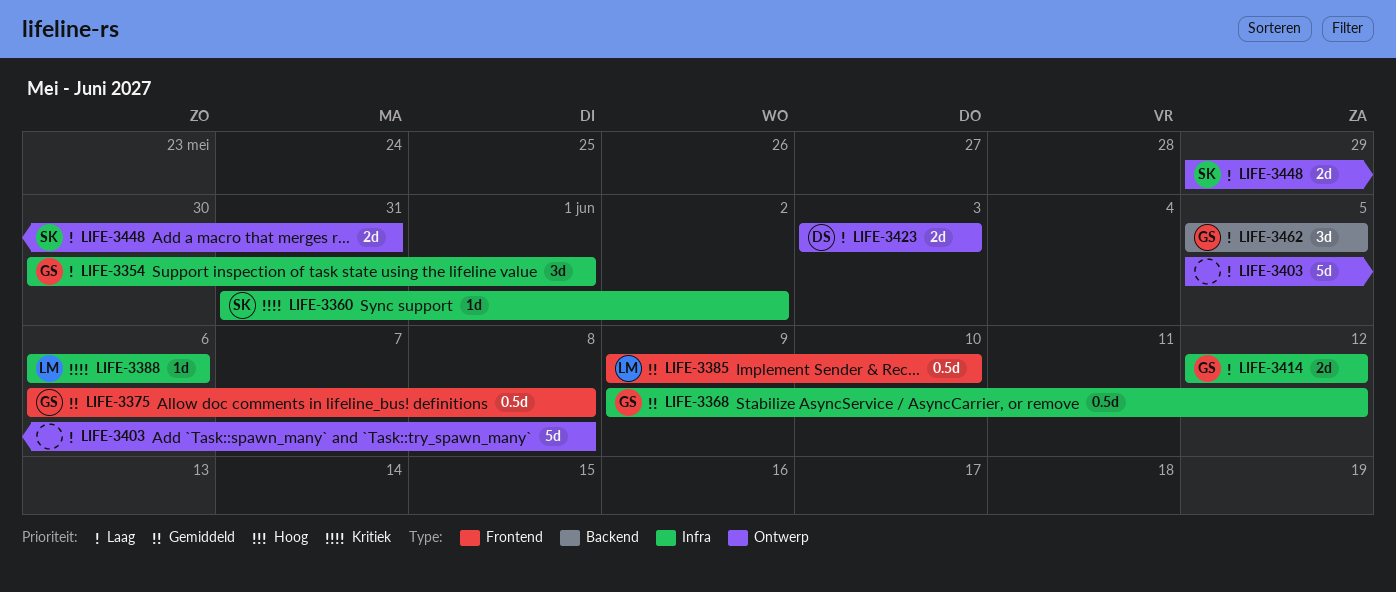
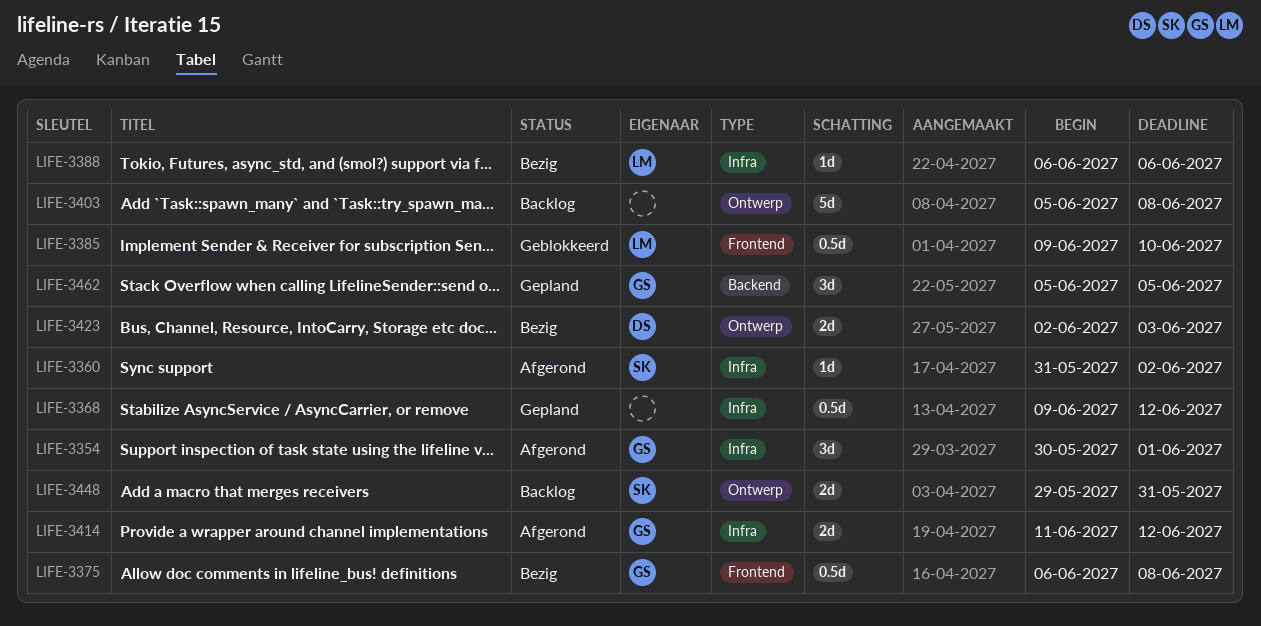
LIFE-3368, owner: GS -> none
LIFE-3414, start: Jun 12 -> Jun 11
LIFE-3423, start: Jun 3 -> Jun 2

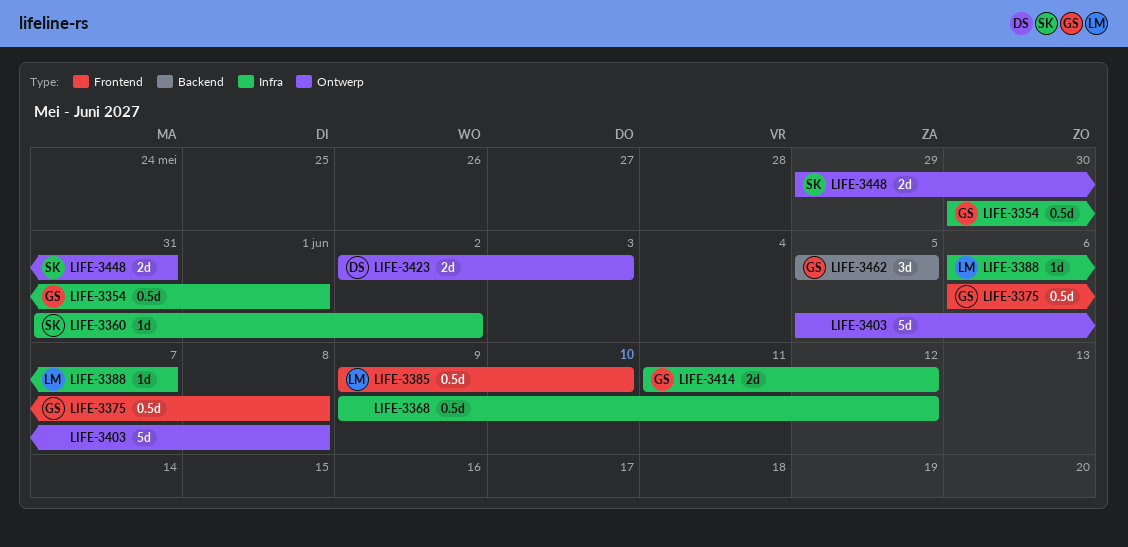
LIFE-3354, estimate: 3d -> 0.5d
LIFE-3388, due: Jun 6 -> Jun 7

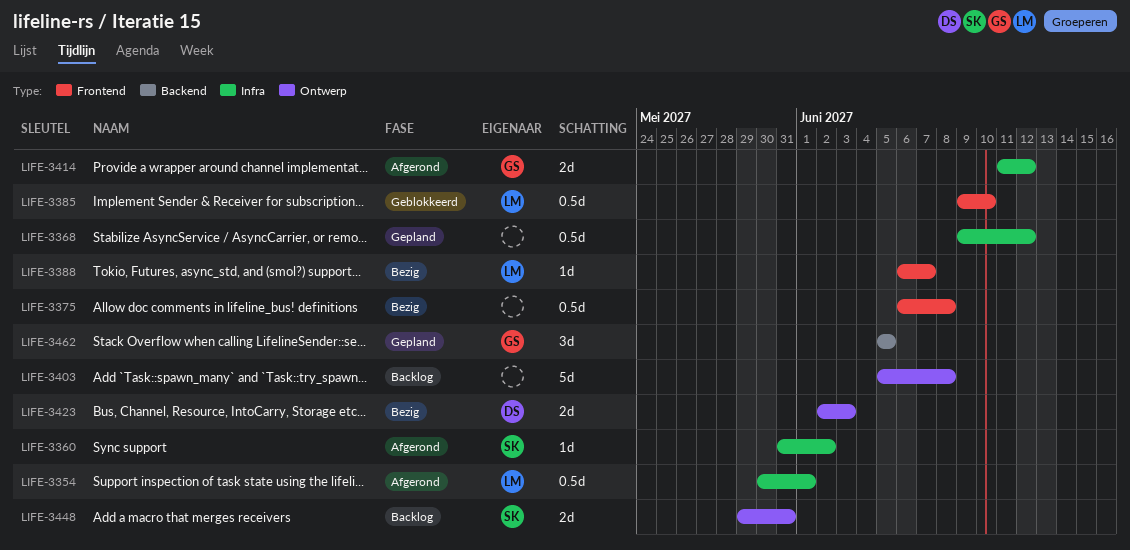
LIFE-3354, owner: GS -> LM
LIFE-3375, owner: GS -> none
LIFE-3388, label: Infra -> Frontend

